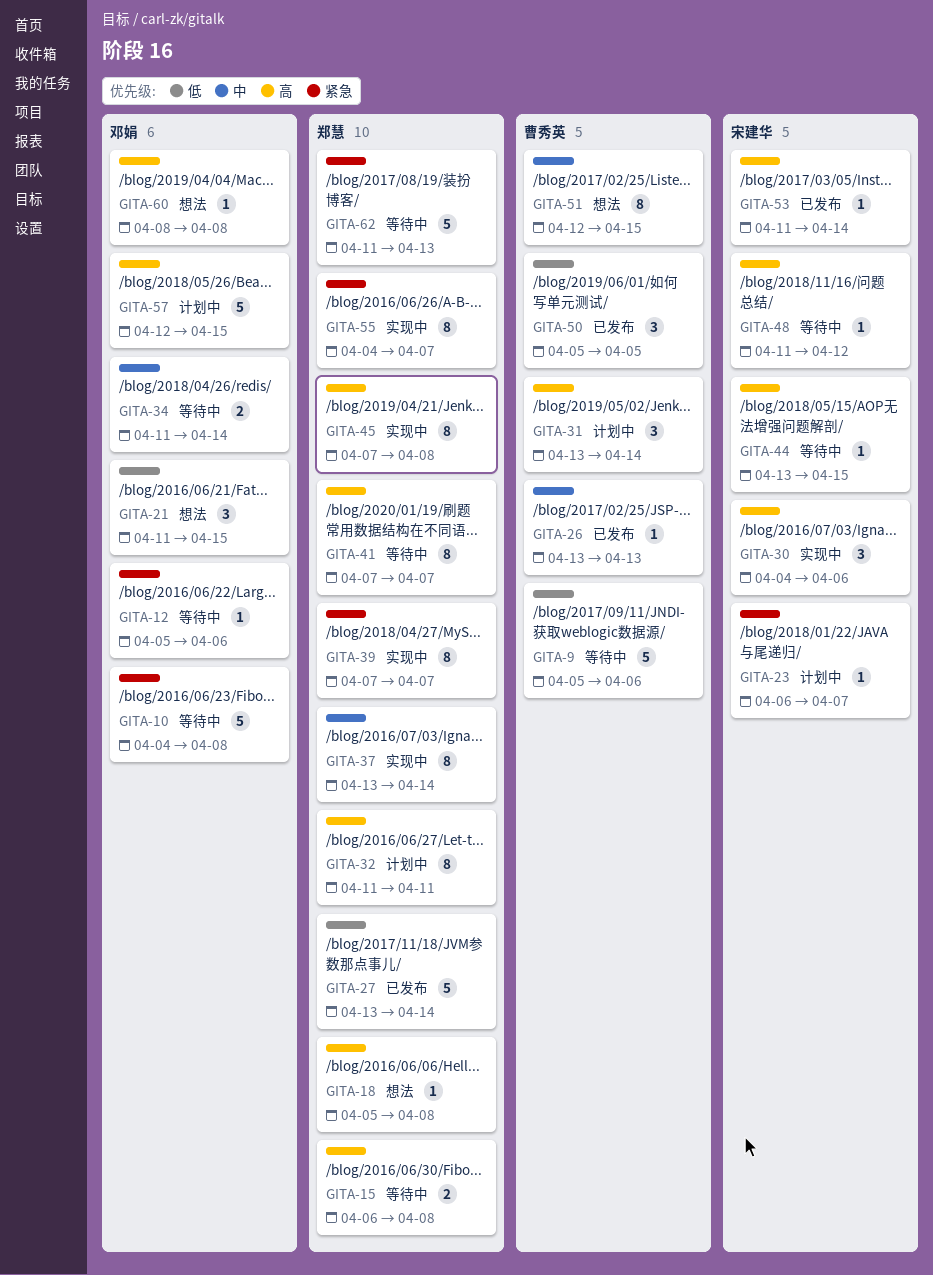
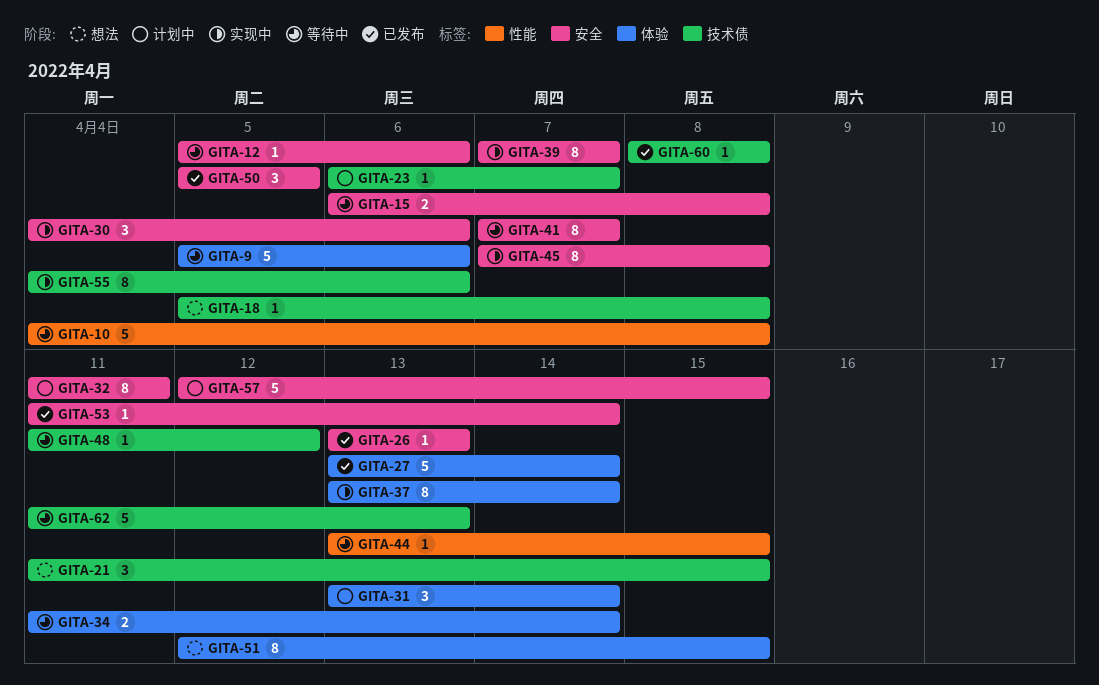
GITA-55, due: Apr 7 -> Apr 6
GITA-60, status: 想法 -> 已发布

